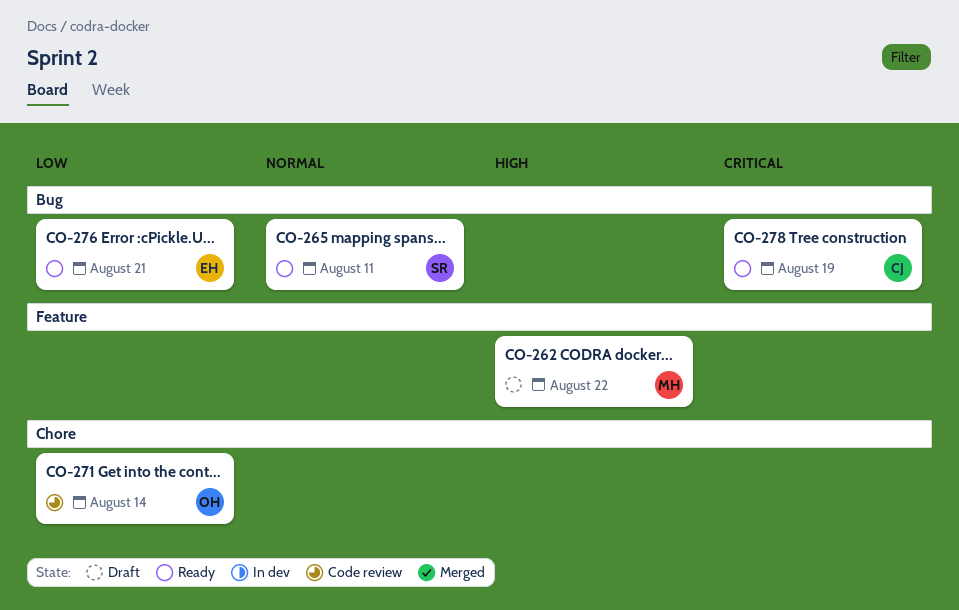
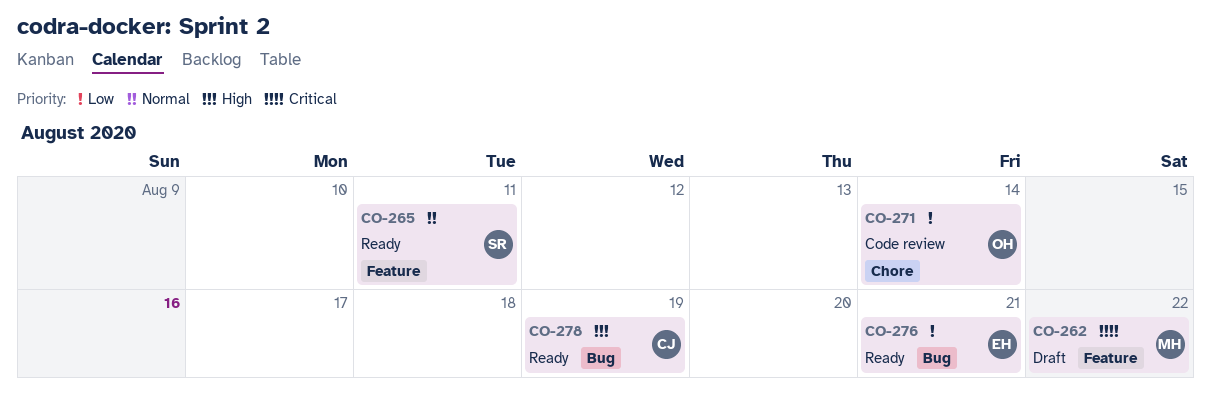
CO-262, priority: High -> Critical
CO-265, label: Bug -> Feature
CO-278, priority: Critical -> High

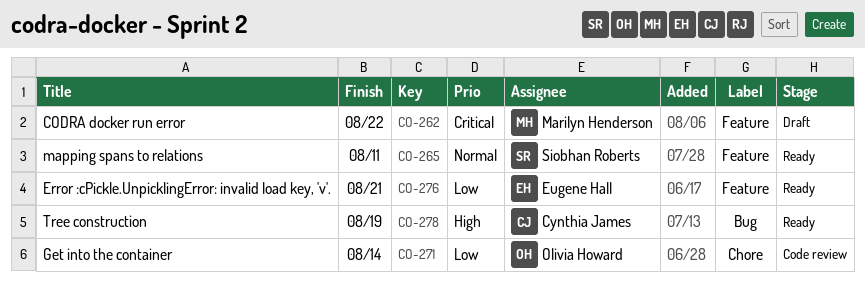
CO-276, label: Bug -> Feature

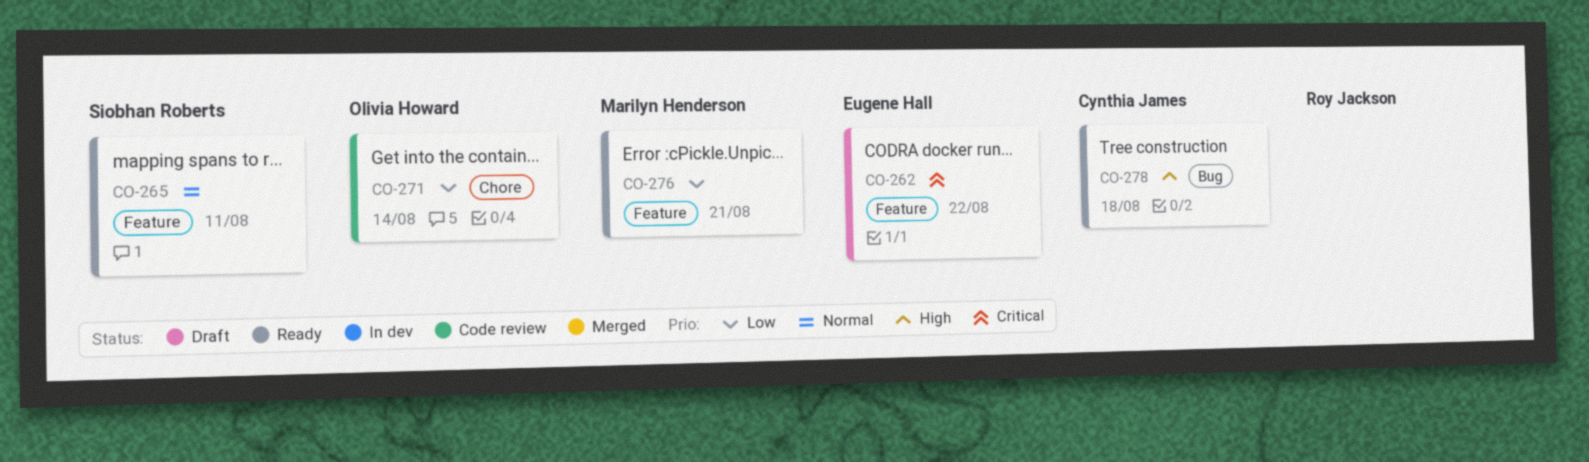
CO-262, owner: Marilyn Henderson -> Eugene Hall
CO-276, owner: Eugene Hall -> Marilyn Henderson
CO-278, due: Aug 19 -> Aug 18

